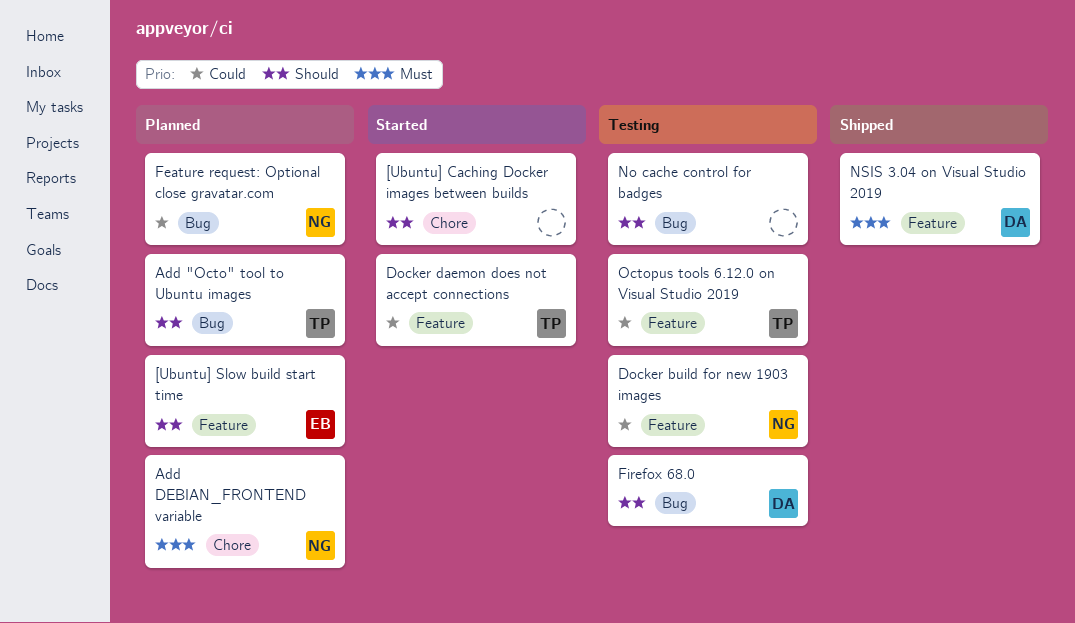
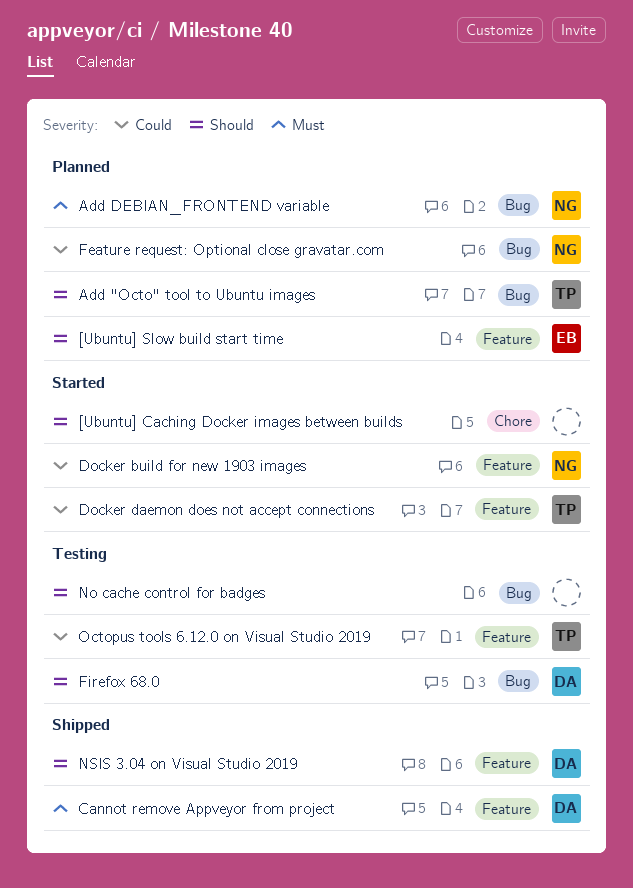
Add DEBIAN_FRONTEND variable, label: Chore -> Bug
Cannot remove Appveyor from project: none -> present
Docker build for new 1903 images, status: Testing -> Started
NSIS 3.04 on Visual Studio 2019, priority: Must -> Should

